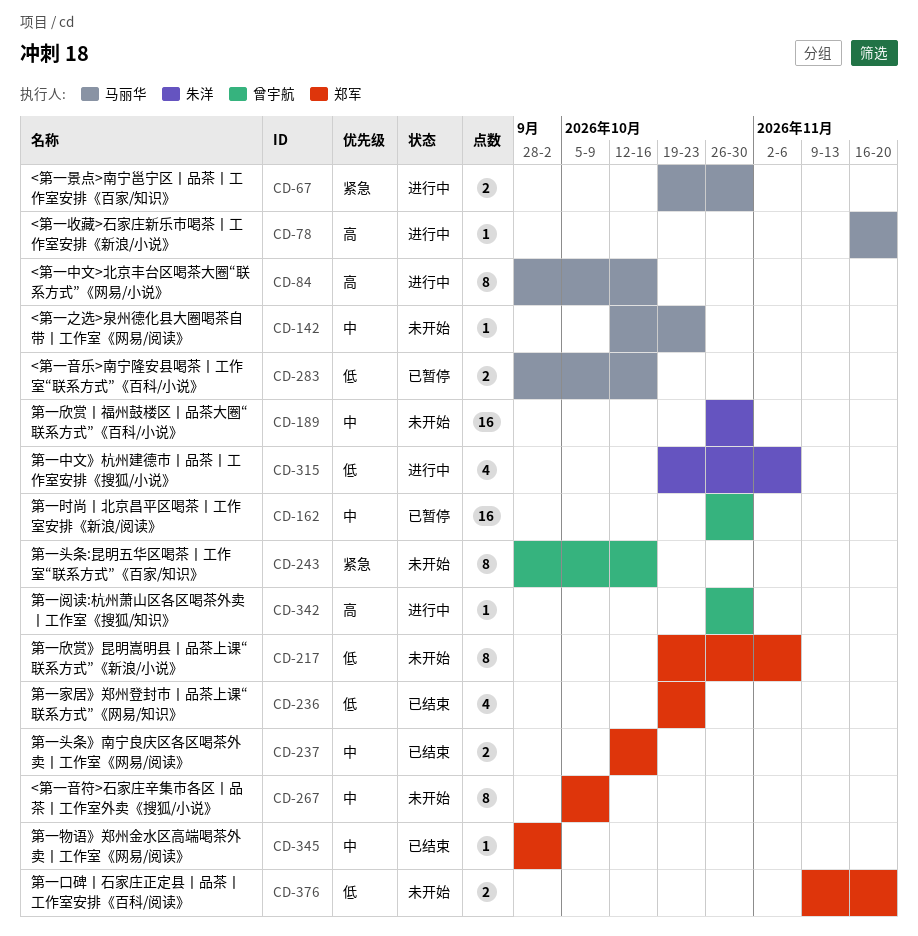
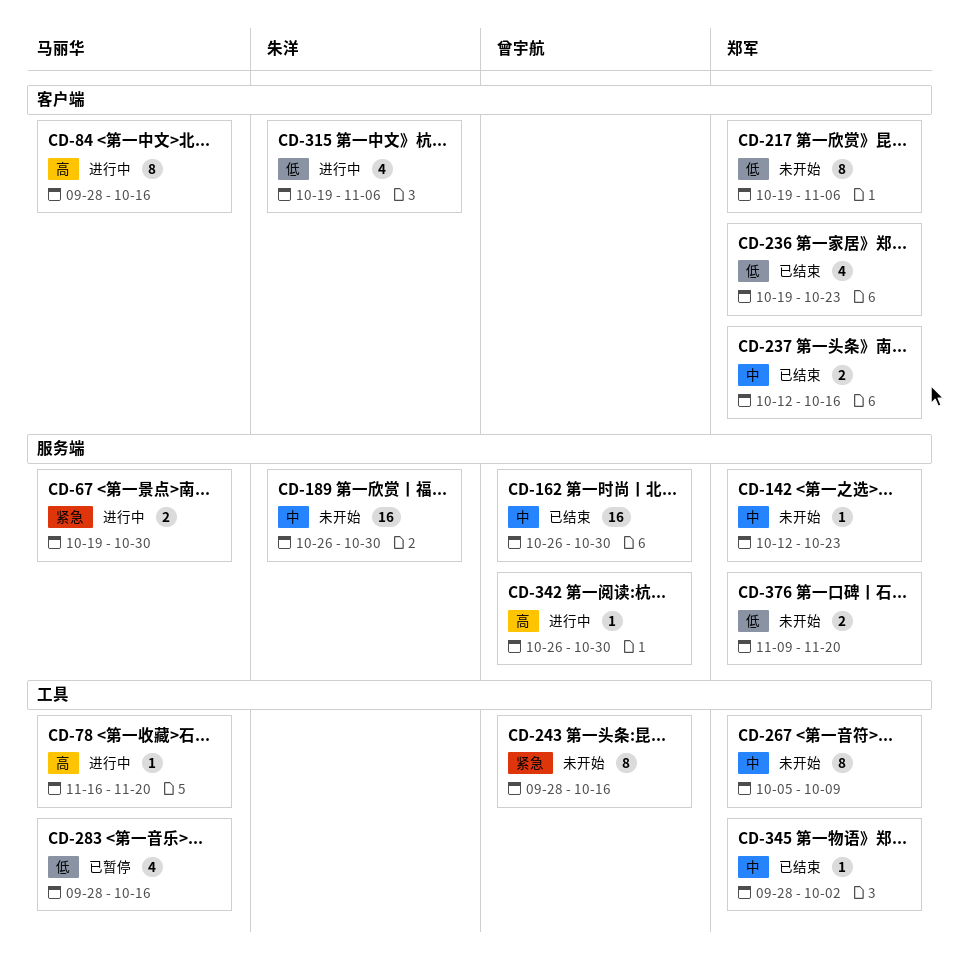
CD-142, owner: 马丽华 -> 郑军
CD-162, status: 已暂停 -> 已结束
CD-283, estimate: 2 -> 4

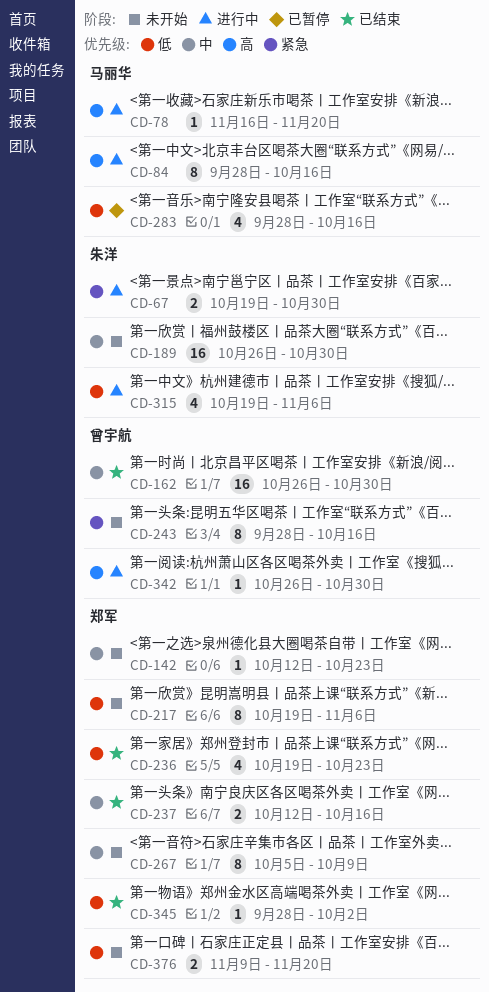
CD-67, owner: 马丽华 -> 朱洋
CD-345, priority: 中 -> 低

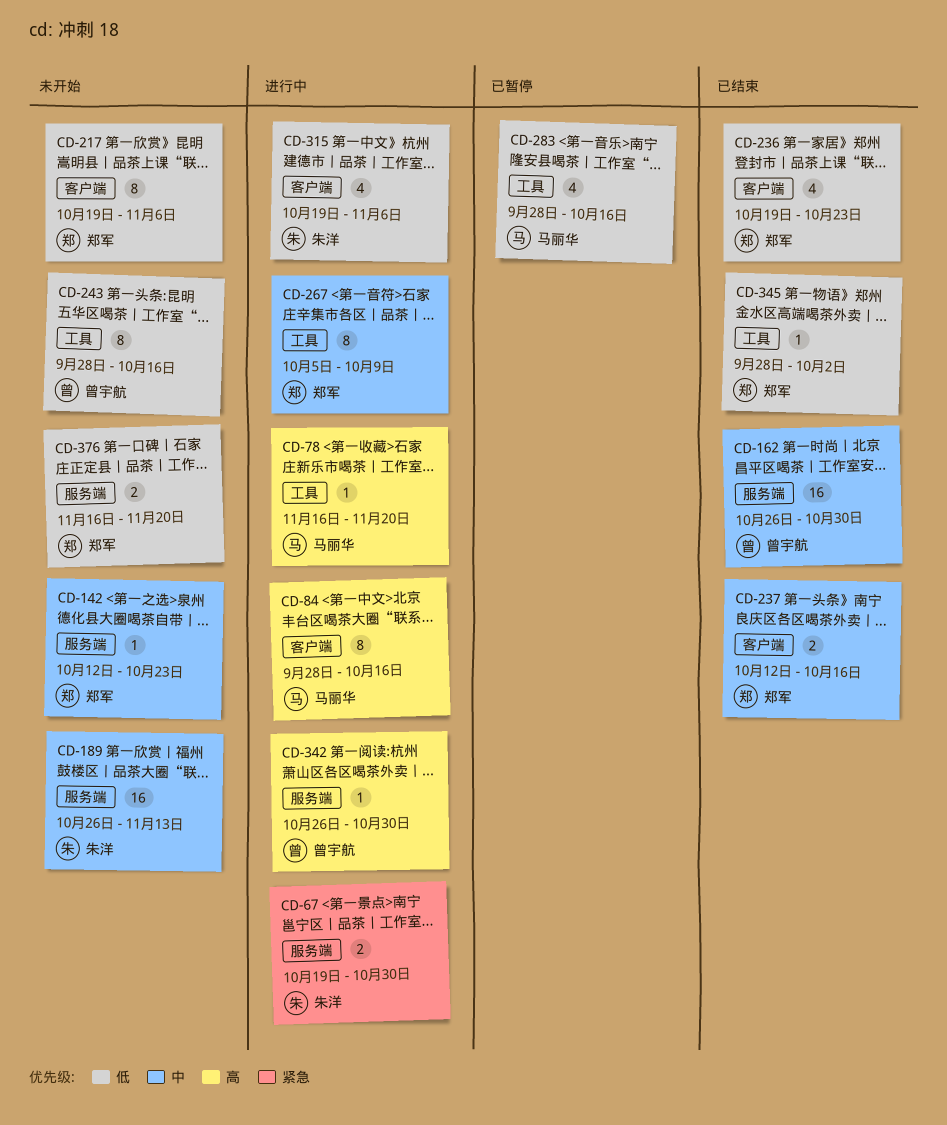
CD-189, due: Oct 30 -> Nov 13
CD-243, priority: 紧急 -> 低
CD-267, status: 未开始 -> 进行中
CD-376, start: Nov 9 -> Nov 16

